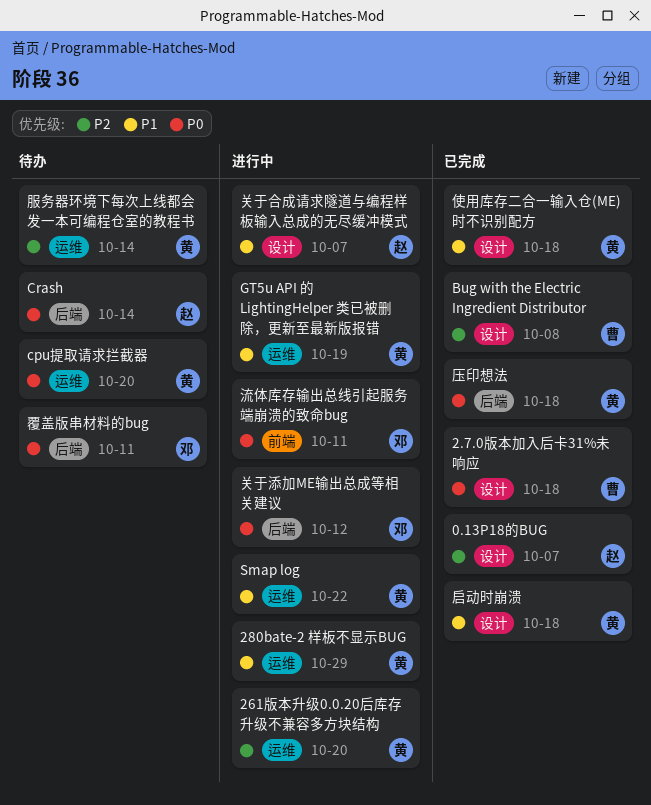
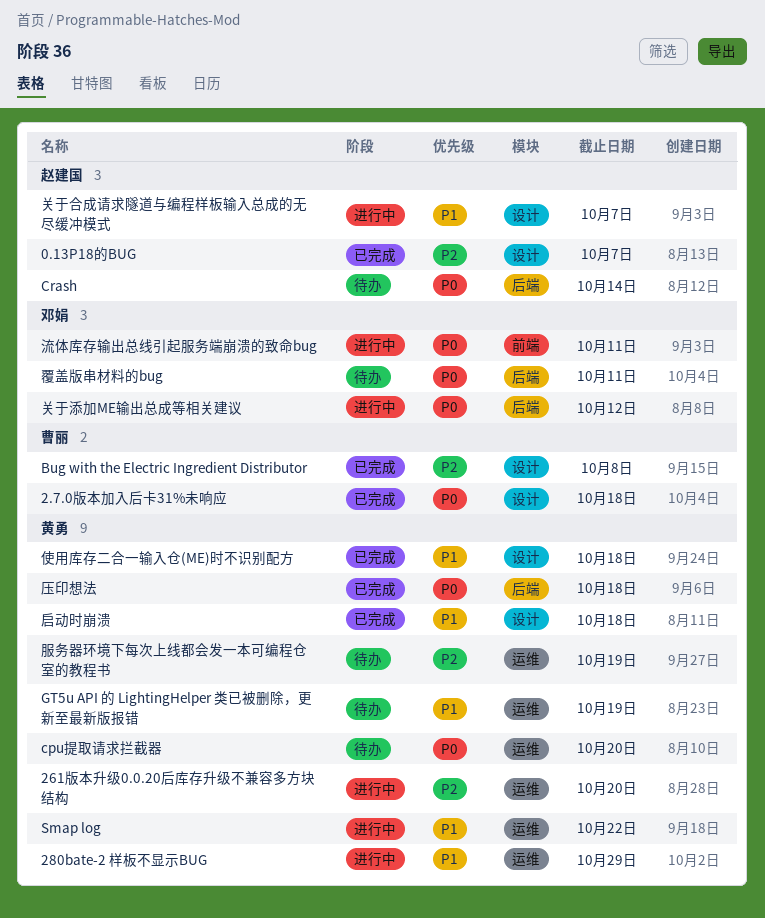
GT5u API 的 LightingHelper 类已被删除，更新至最新版报错, status: 进行中 -> 待办
服务器环境下每次上线都会发一本可编程仓室的教程书, due: Oct 14 -> Oct 19

